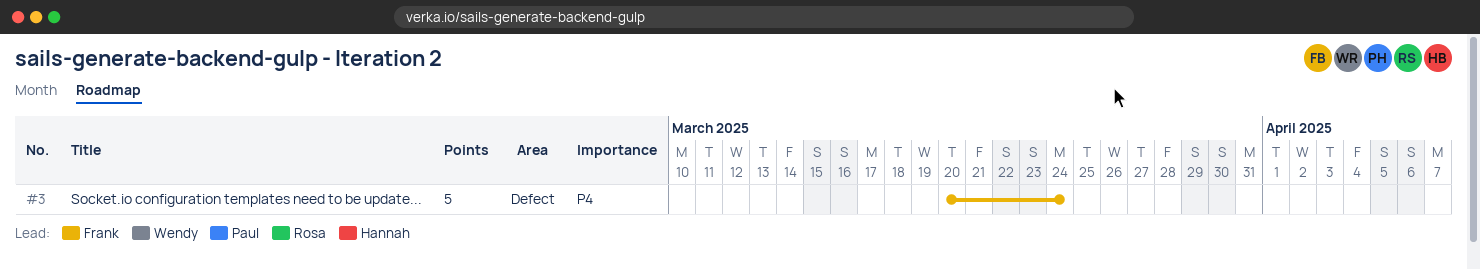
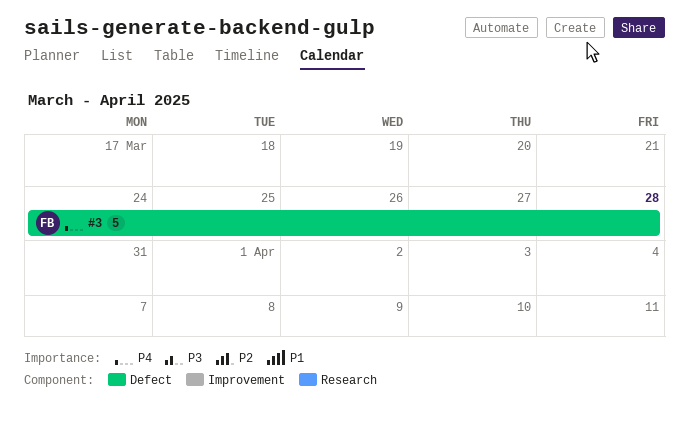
#3, start: Mar 20 -> Mar 24
#3, due: Mar 24 -> Mar 28

